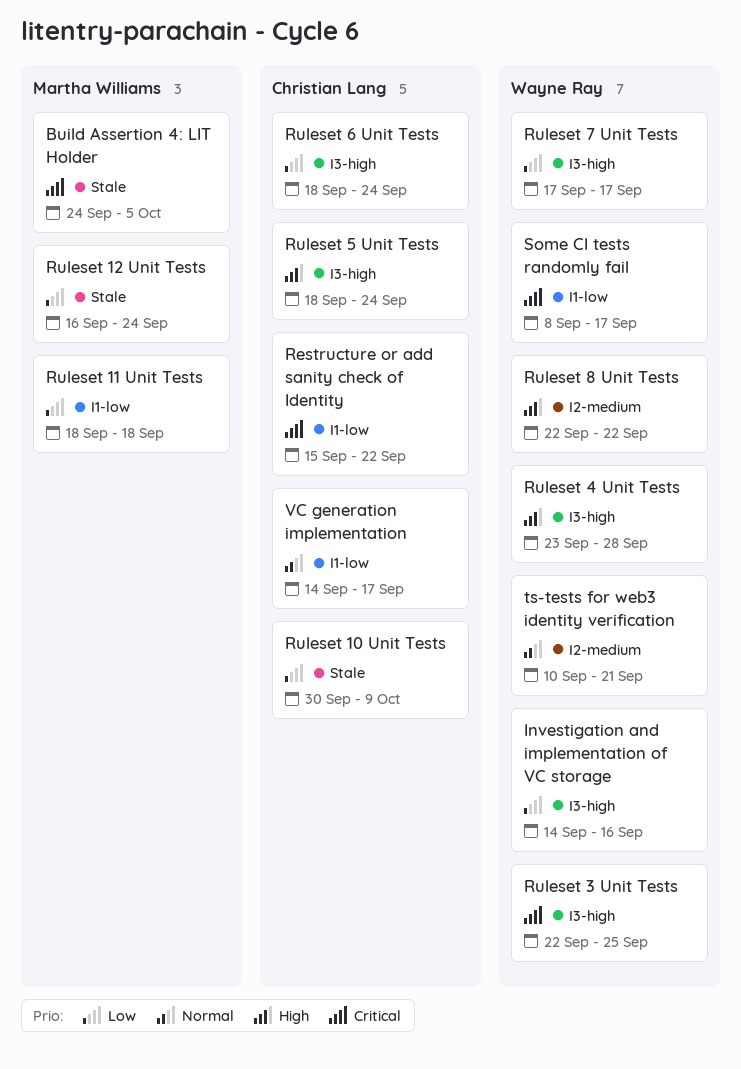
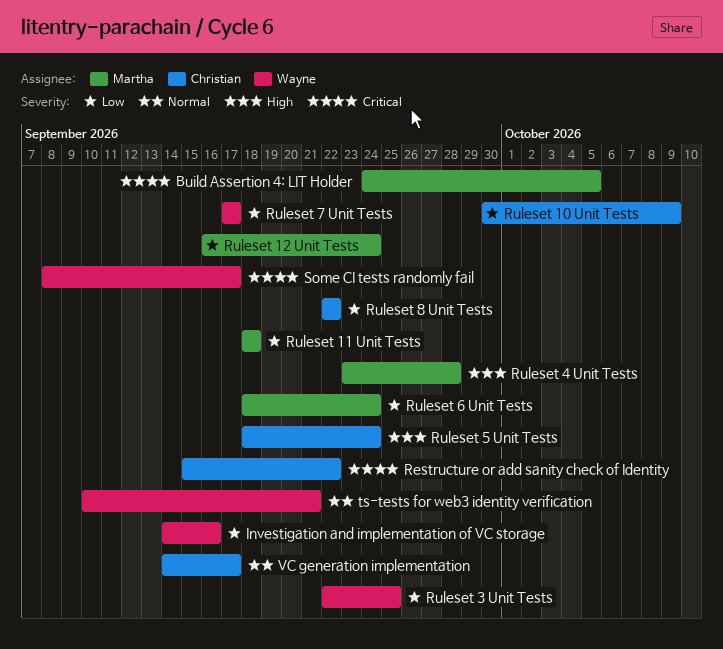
Ruleset 3 Unit Tests, priority: Critical -> Low
Ruleset 4 Unit Tests, owner: Wayne Ray -> Martha Williams
Ruleset 6 Unit Tests, owner: Christian Lang -> Martha Williams
Ruleset 8 Unit Tests, owner: Wayne Ray -> Christian Lang
Ruleset 8 Unit Tests, priority: High -> Low

